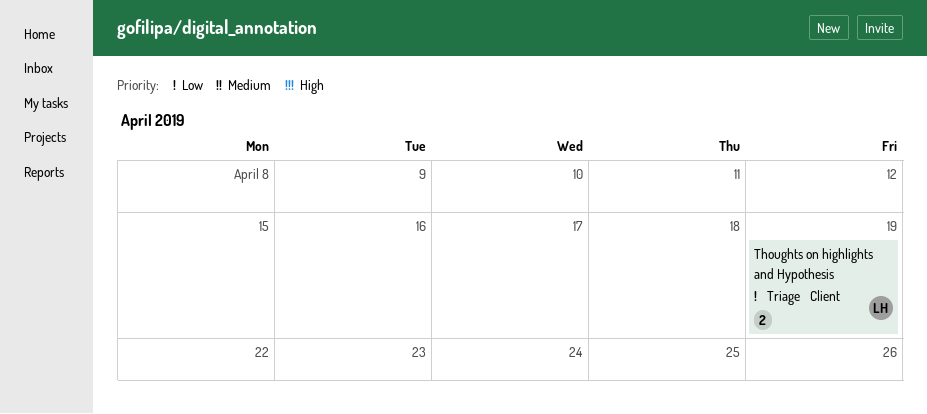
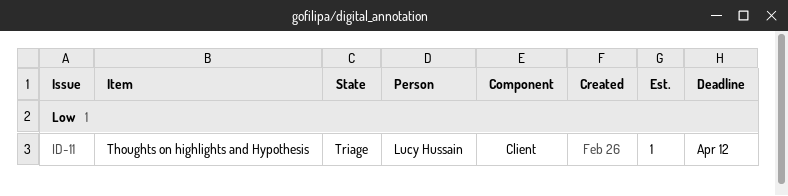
Thoughts on highlights and Hypothesis, estimate: 2 -> 1
Thoughts on highlights and Hypothesis, due: Apr 19 -> Apr 12

